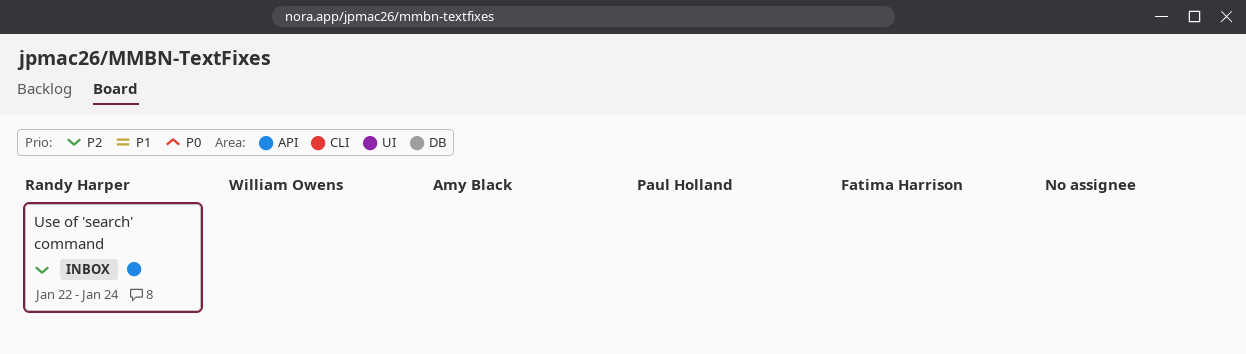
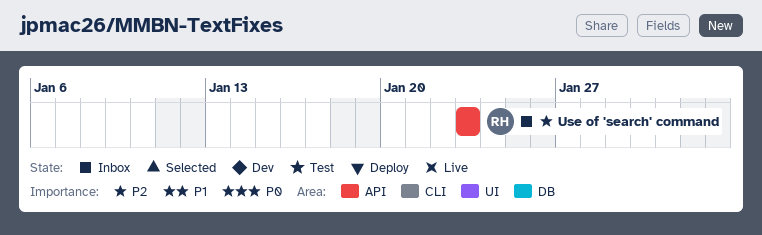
Use of 'search' command, start: Jan 22 -> Jan 23
Use of 'search' command, due: Jan 24 -> Jan 23

